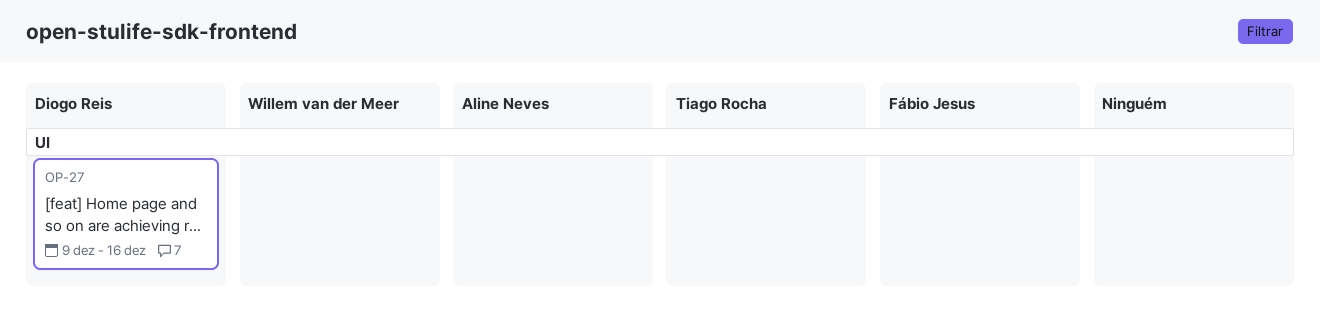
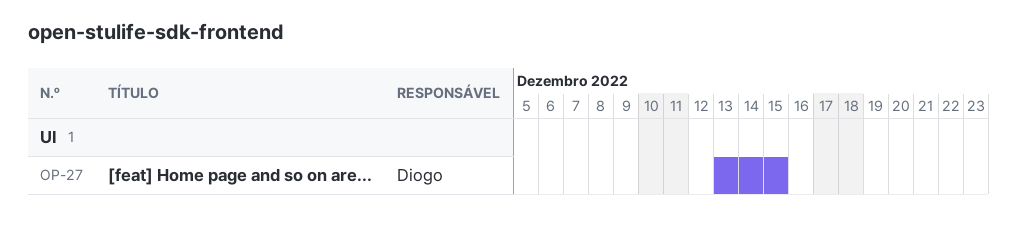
OP-27, start: Dec 9 -> Dec 13
OP-27, due: Dec 16 -> Dec 15

